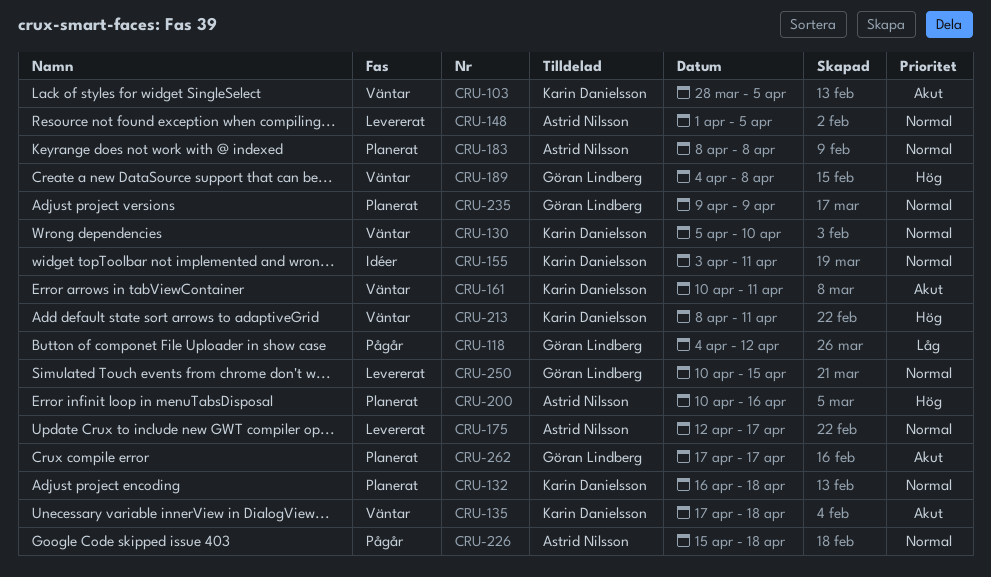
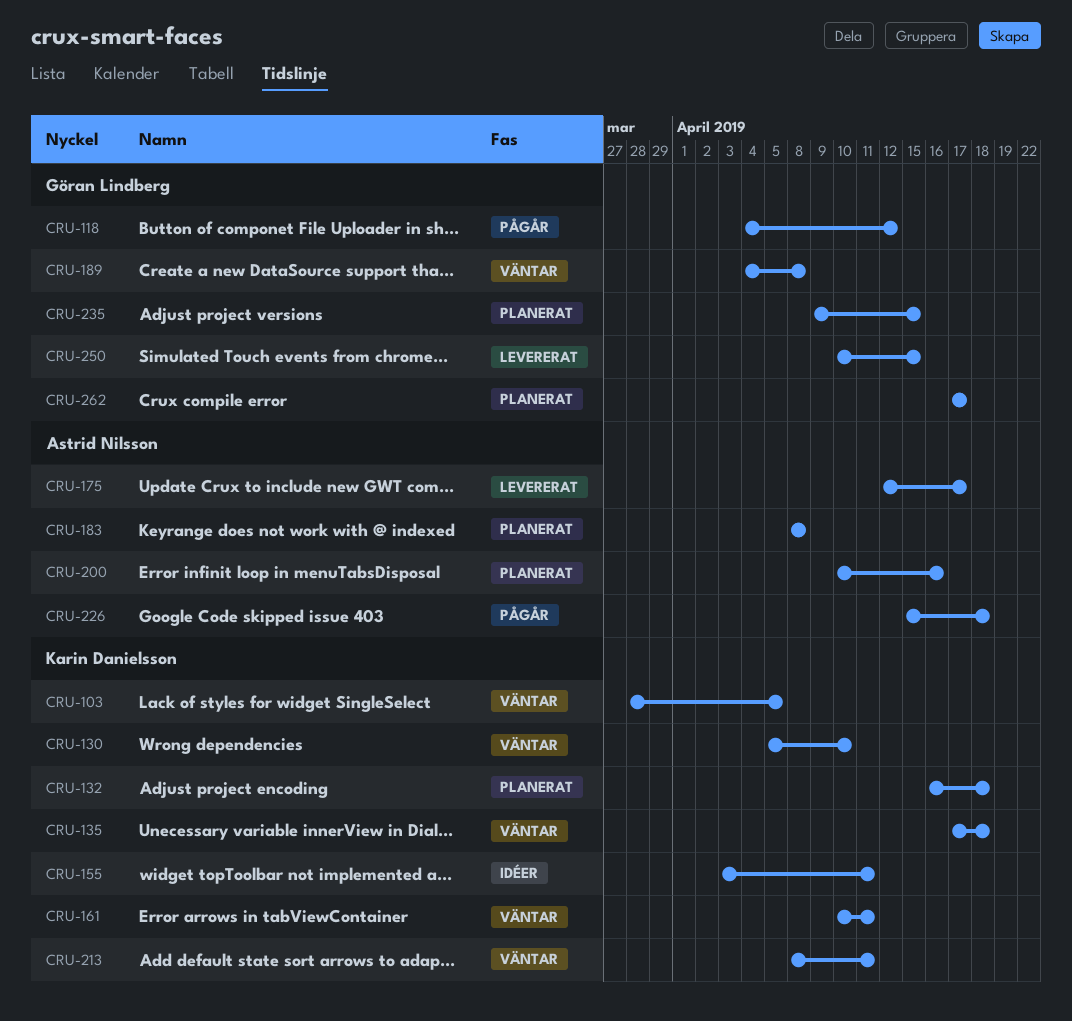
CRU-148: present -> none
CRU-235, due: Apr 9 -> Apr 15

